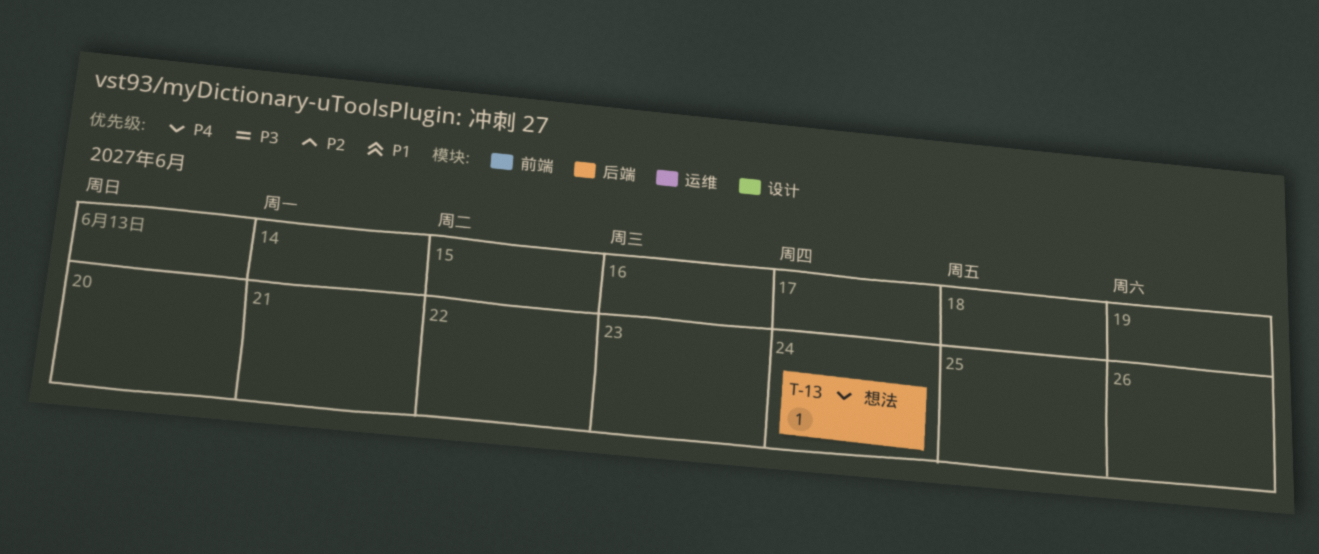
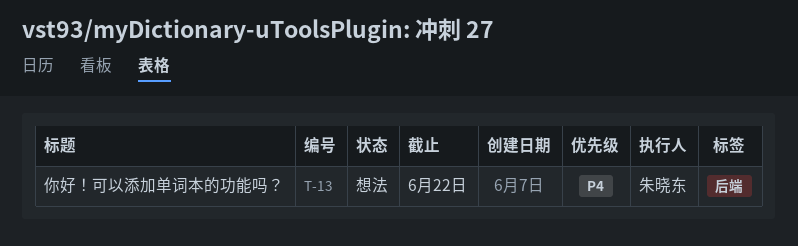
T-13, due: Jun 24 -> Jun 22

